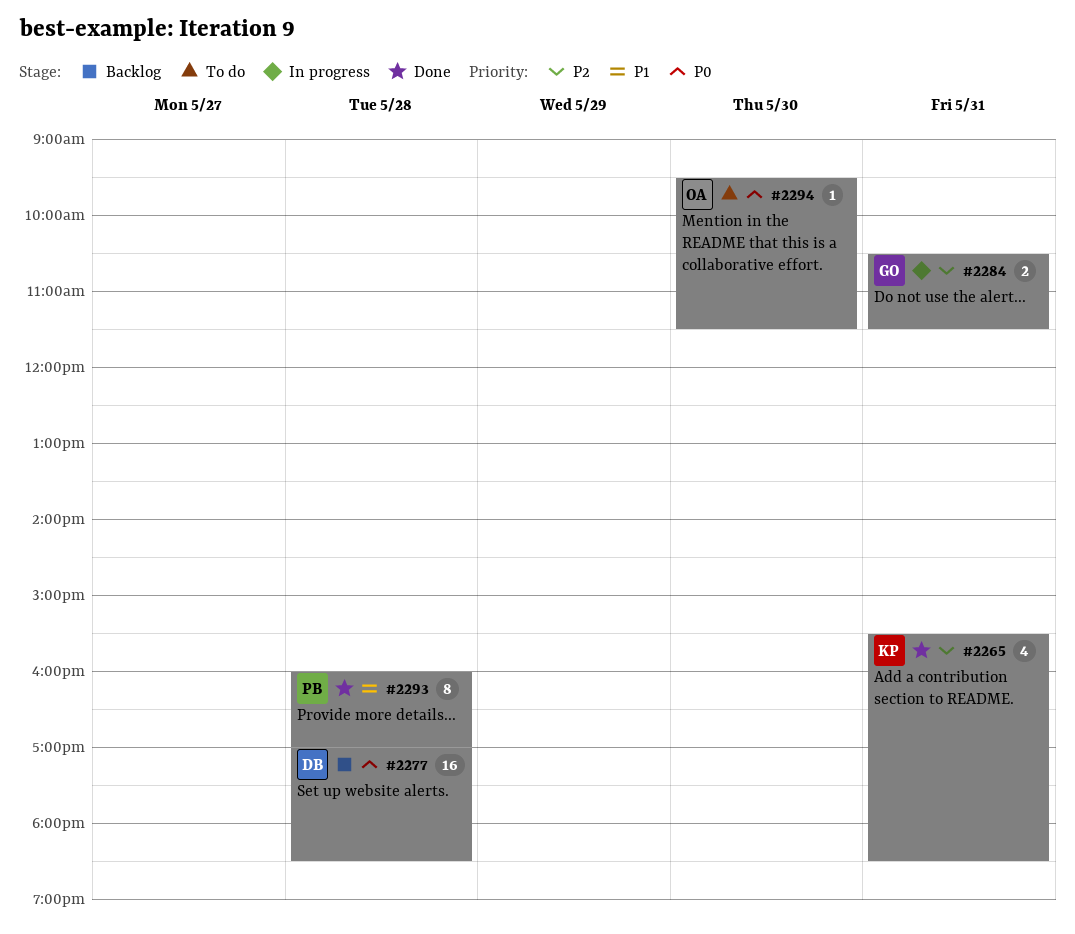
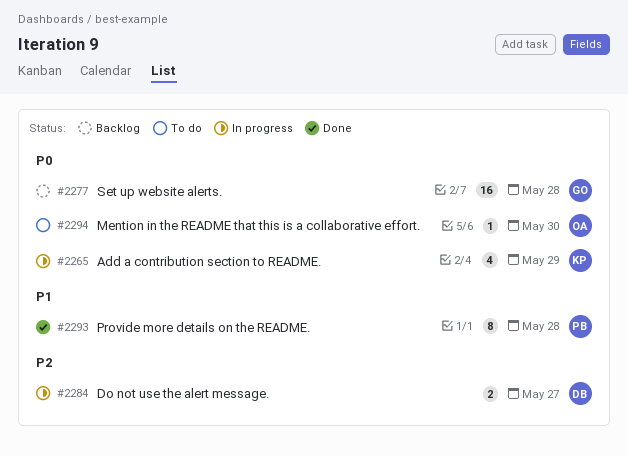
#2265, status: Done -> In progress
#2265, priority: P2 -> P0
#2265, day: May 31 -> May 29
#2277, owner: DB -> GO
#2284, owner: GO -> DB
#2284, day: May 31 -> May 27

